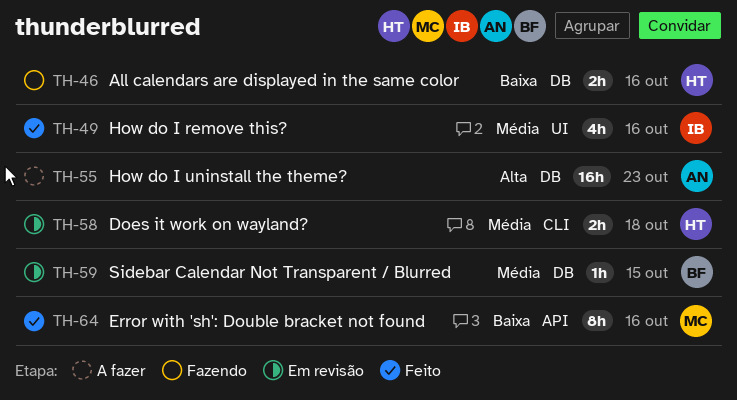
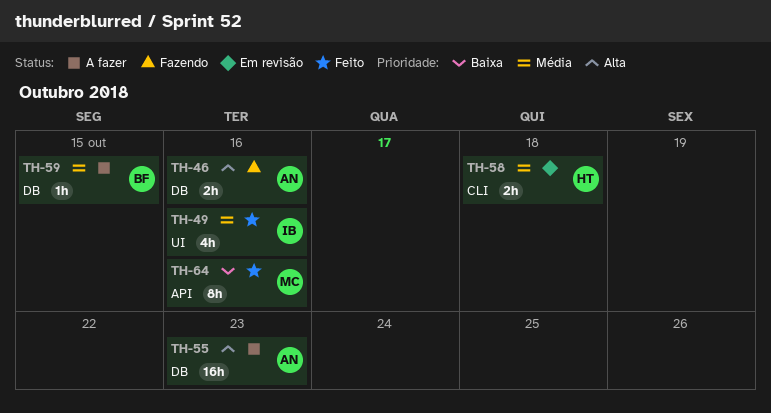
TH-46, owner: HT -> AN
TH-46, priority: Baixa -> Alta
TH-59, status: Em revisão -> A fazer

